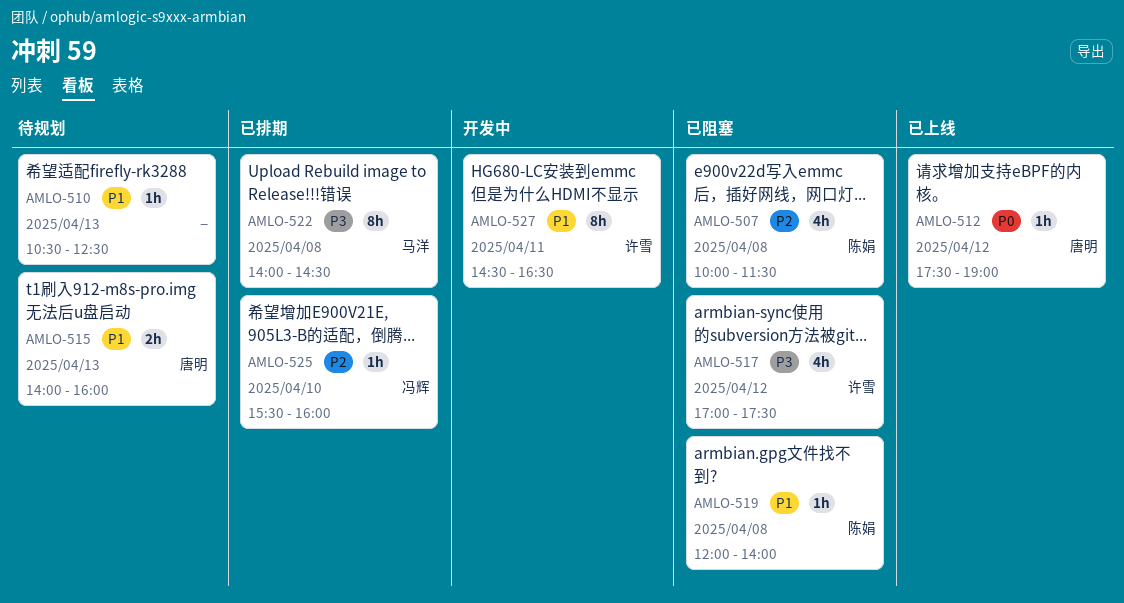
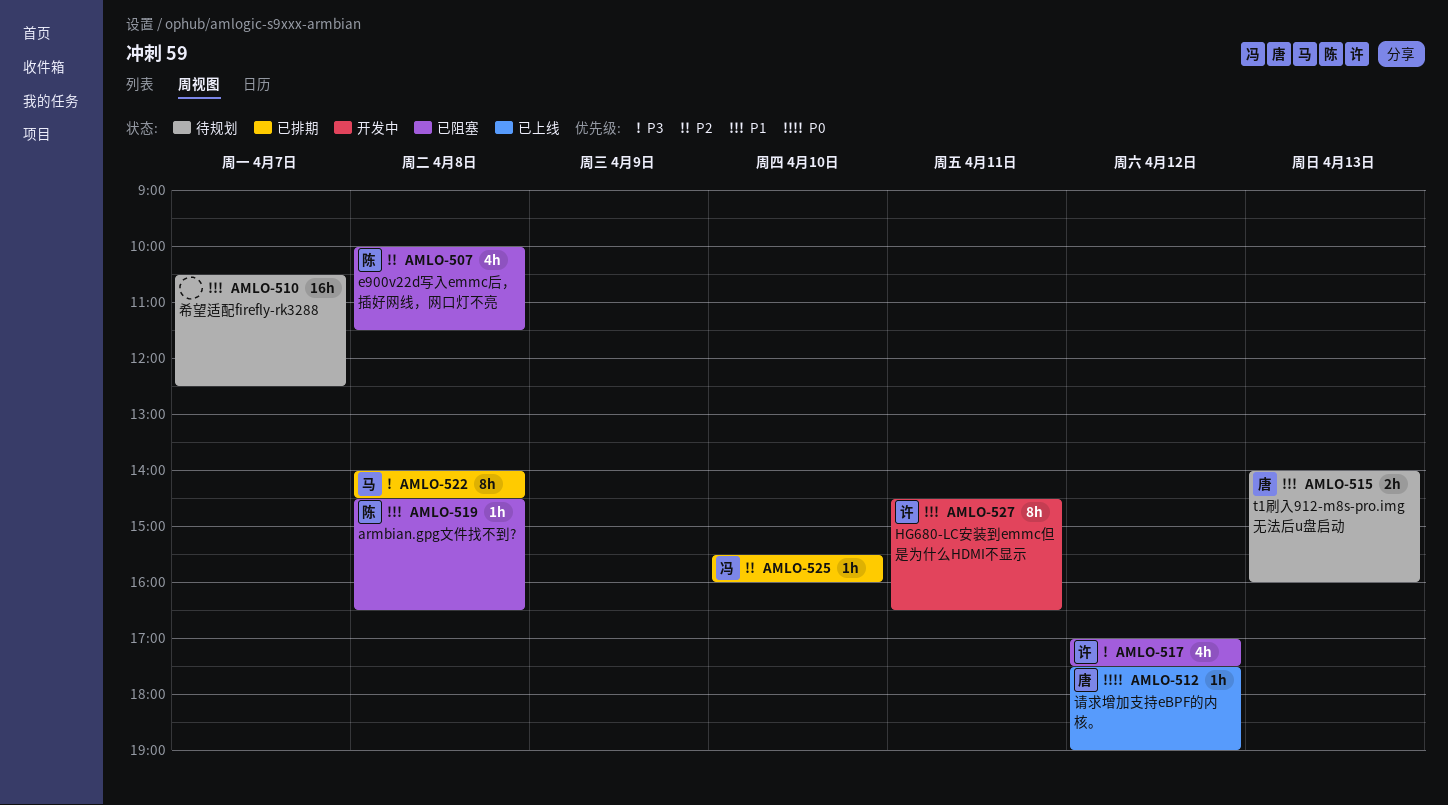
AMLO-510, estimate: 1h -> 16h
AMLO-510, day: Apr 13 -> Apr 7
AMLO-519, begins: 12:00 -> 14:30
AMLO-519, ends: 14:00 -> 16:30

